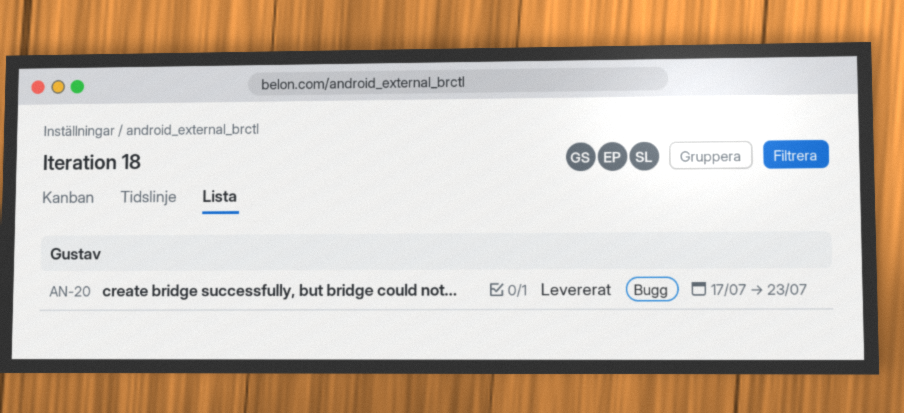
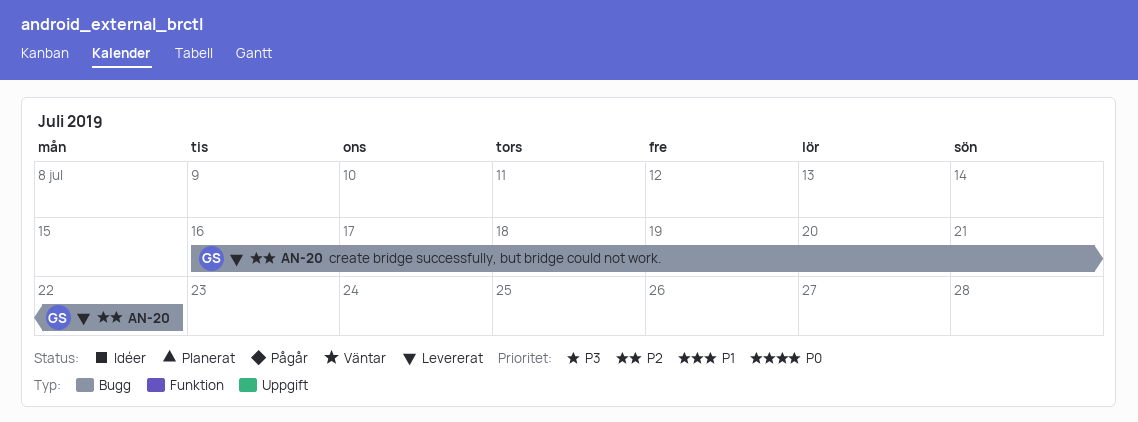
AN-20, start: Jul 17 -> Jul 16
AN-20, due: Jul 23 -> Jul 22

